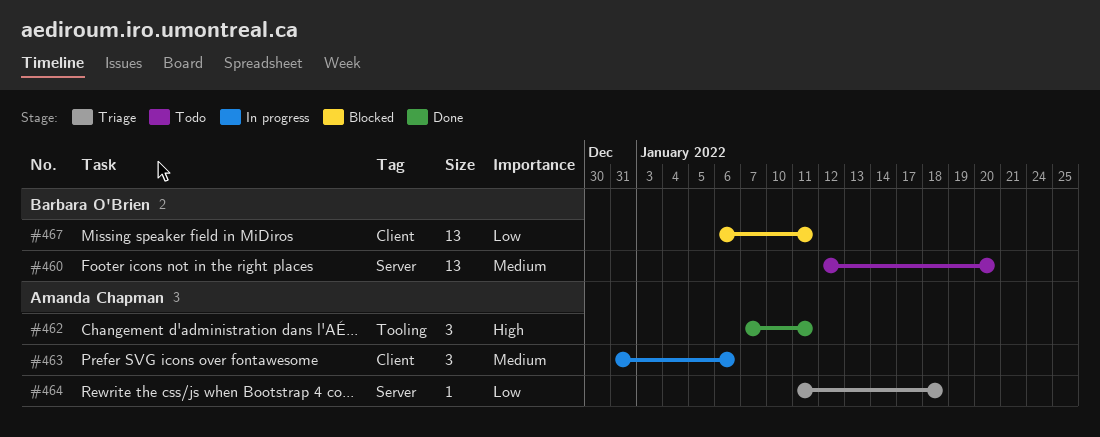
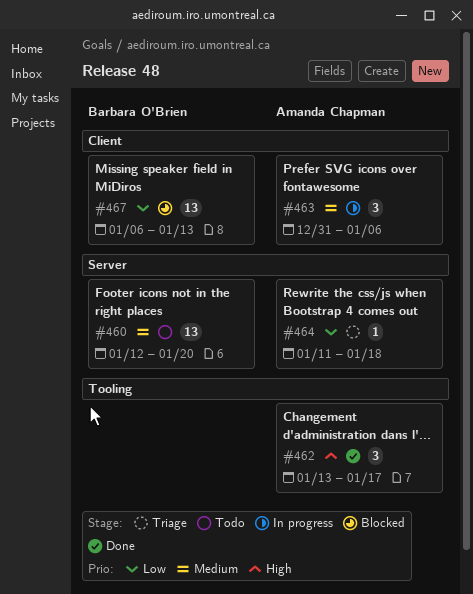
#462, start: Jan 7 -> Jan 13
#462, due: Jan 11 -> Jan 17
#467, due: Jan 11 -> Jan 13

